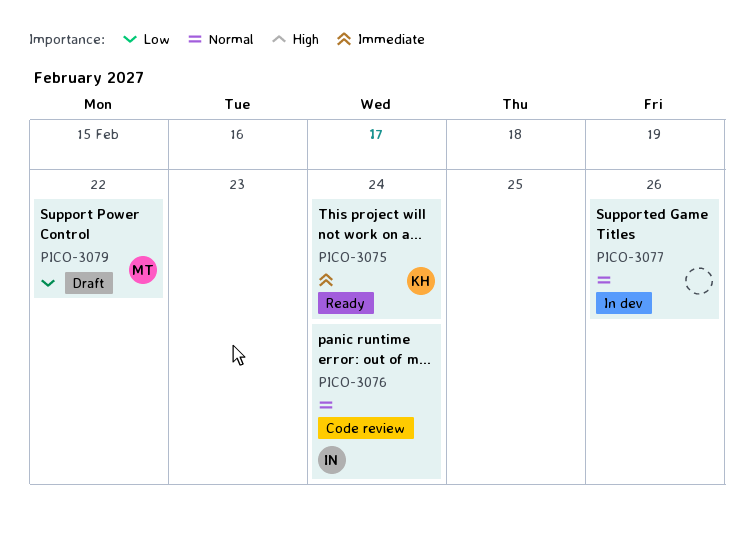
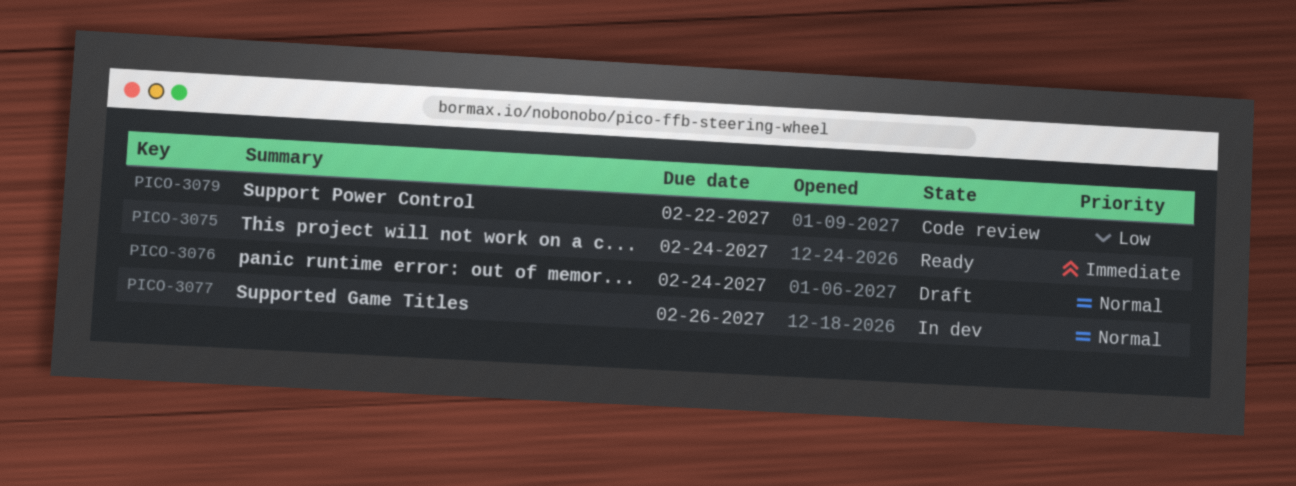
PICO-3076, status: Code review -> Draft
PICO-3079, status: Draft -> Code review

